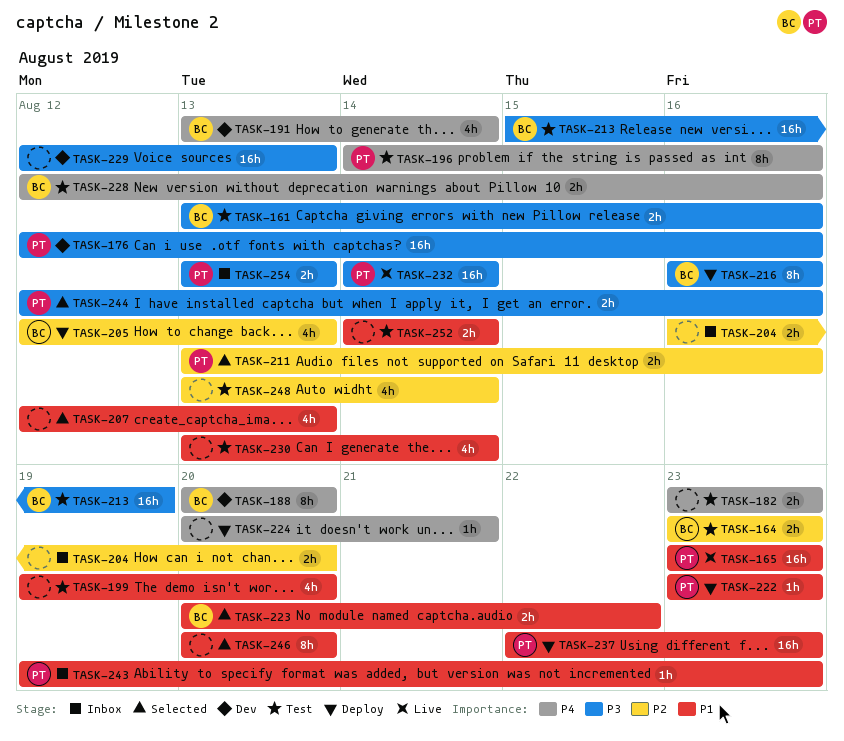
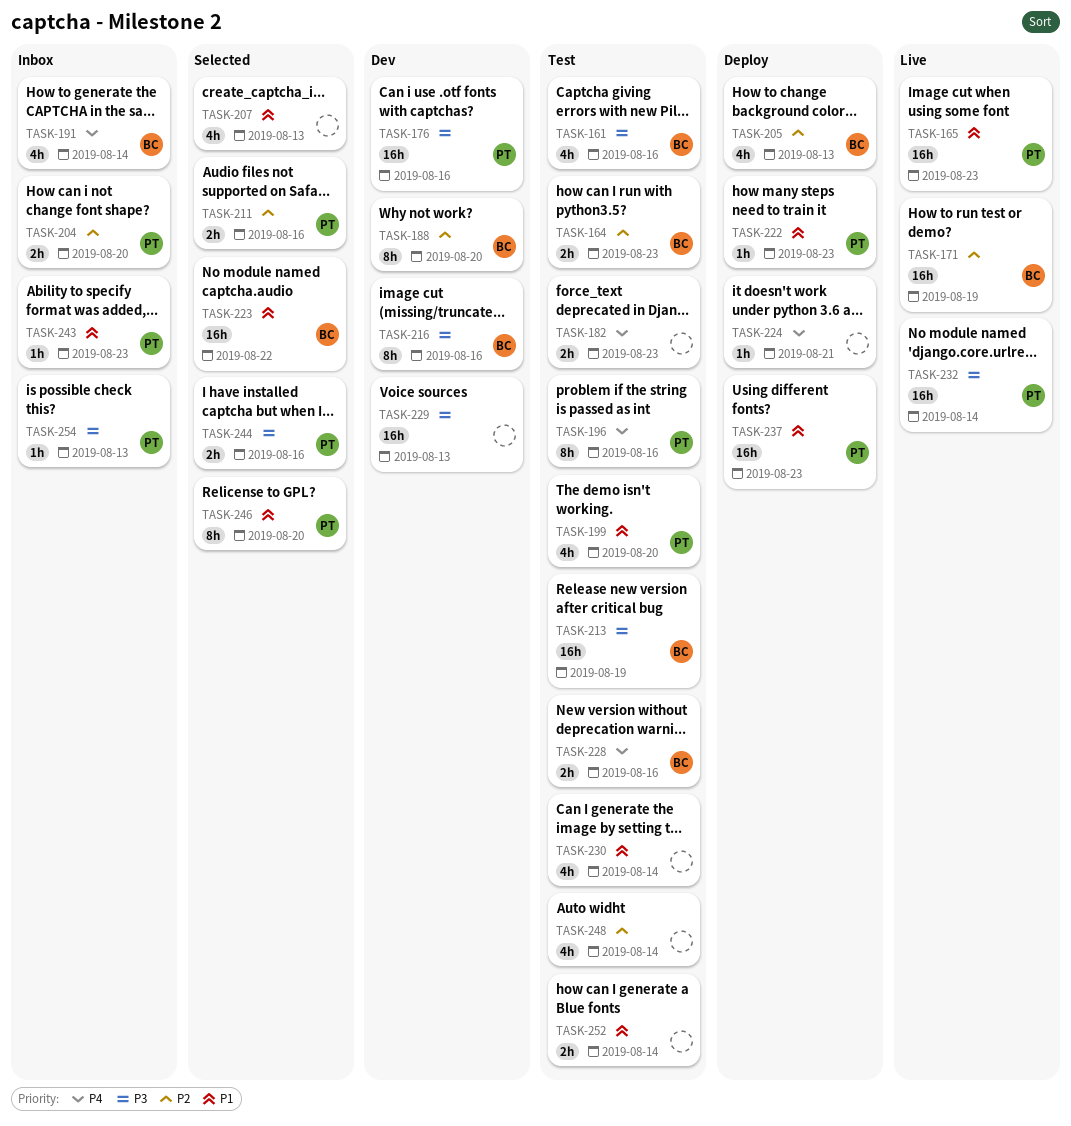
TASK-161, estimate: 2h -> 4h
TASK-171: none -> present
TASK-188, priority: P4 -> P2
TASK-191, status: Dev -> Inbox
TASK-199, owner: none -> PT
TASK-204, owner: none -> PT
TASK-216, status: Deploy -> Dev
TASK-223, estimate: 2h -> 16h
TASK-246, owner: none -> PT
TASK-254, estimate: 2h -> 1h

